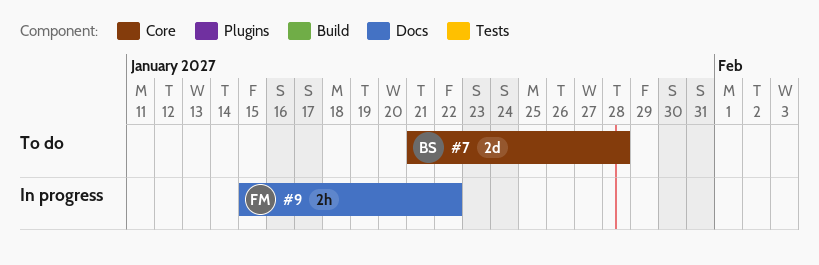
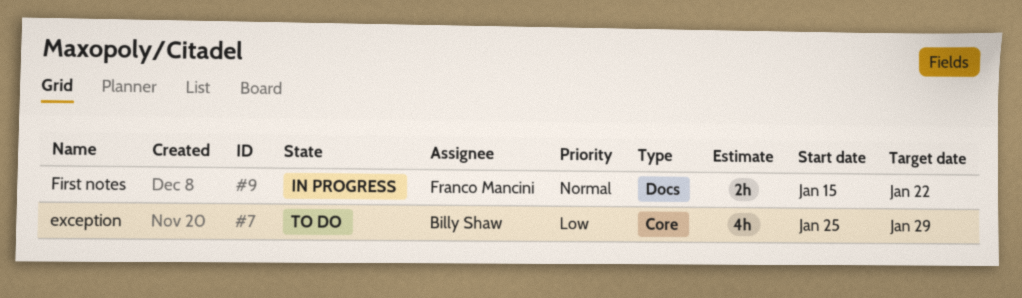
#7, estimate: 2d -> 4h
#7, start: Jan 21 -> Jan 25
#7, due: Jan 28 -> Jan 29

